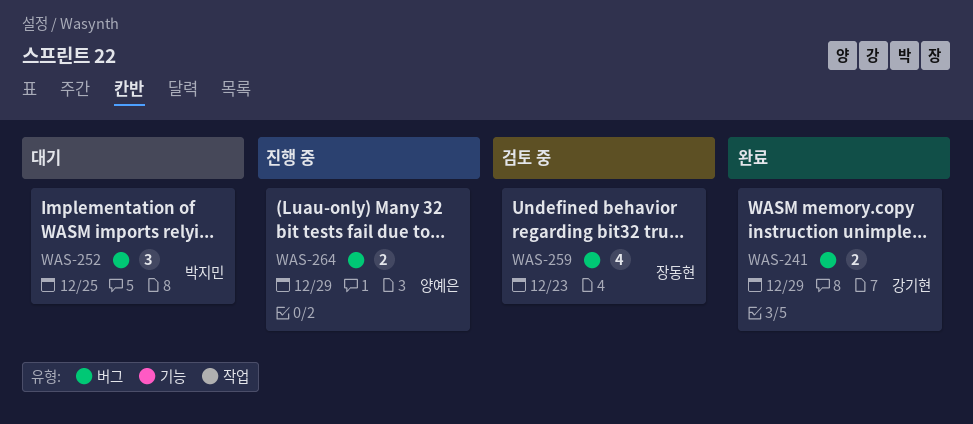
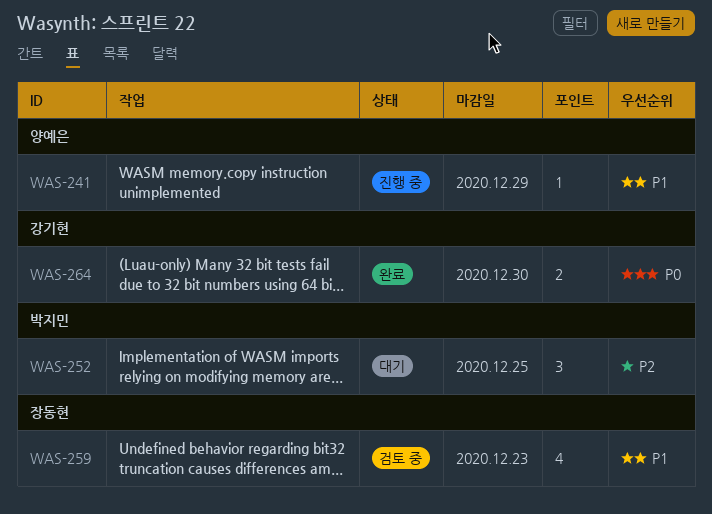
WAS-241, status: 완료 -> 진행 중
WAS-241, owner: 강기현 -> 양예은
WAS-241, estimate: 2 -> 1
WAS-264, status: 진행 중 -> 완료
WAS-264, owner: 양예은 -> 강기현
WAS-264, due: Dec 29 -> Dec 30

